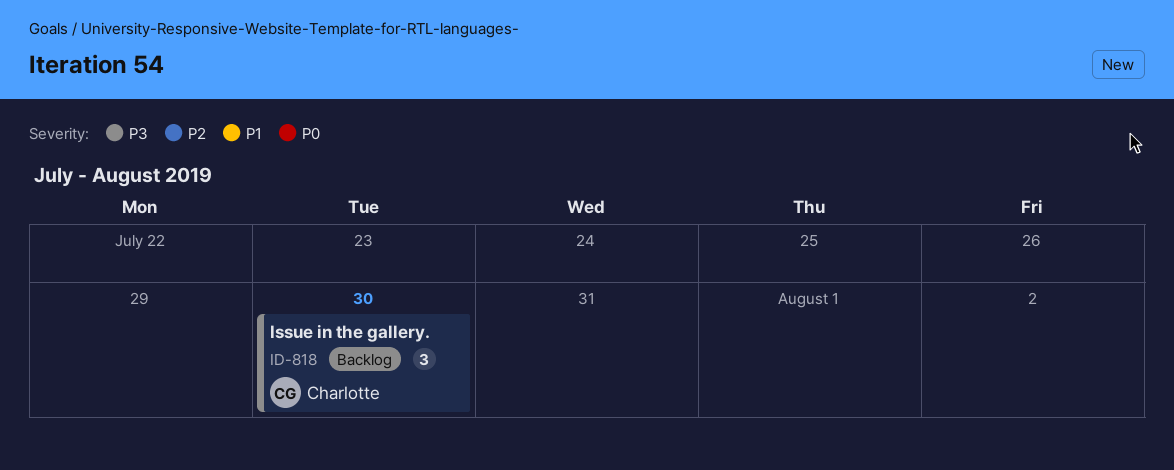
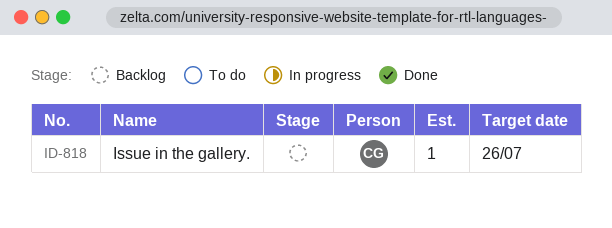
ID-818, estimate: 3 -> 1
ID-818, due: Jul 30 -> Jul 26

